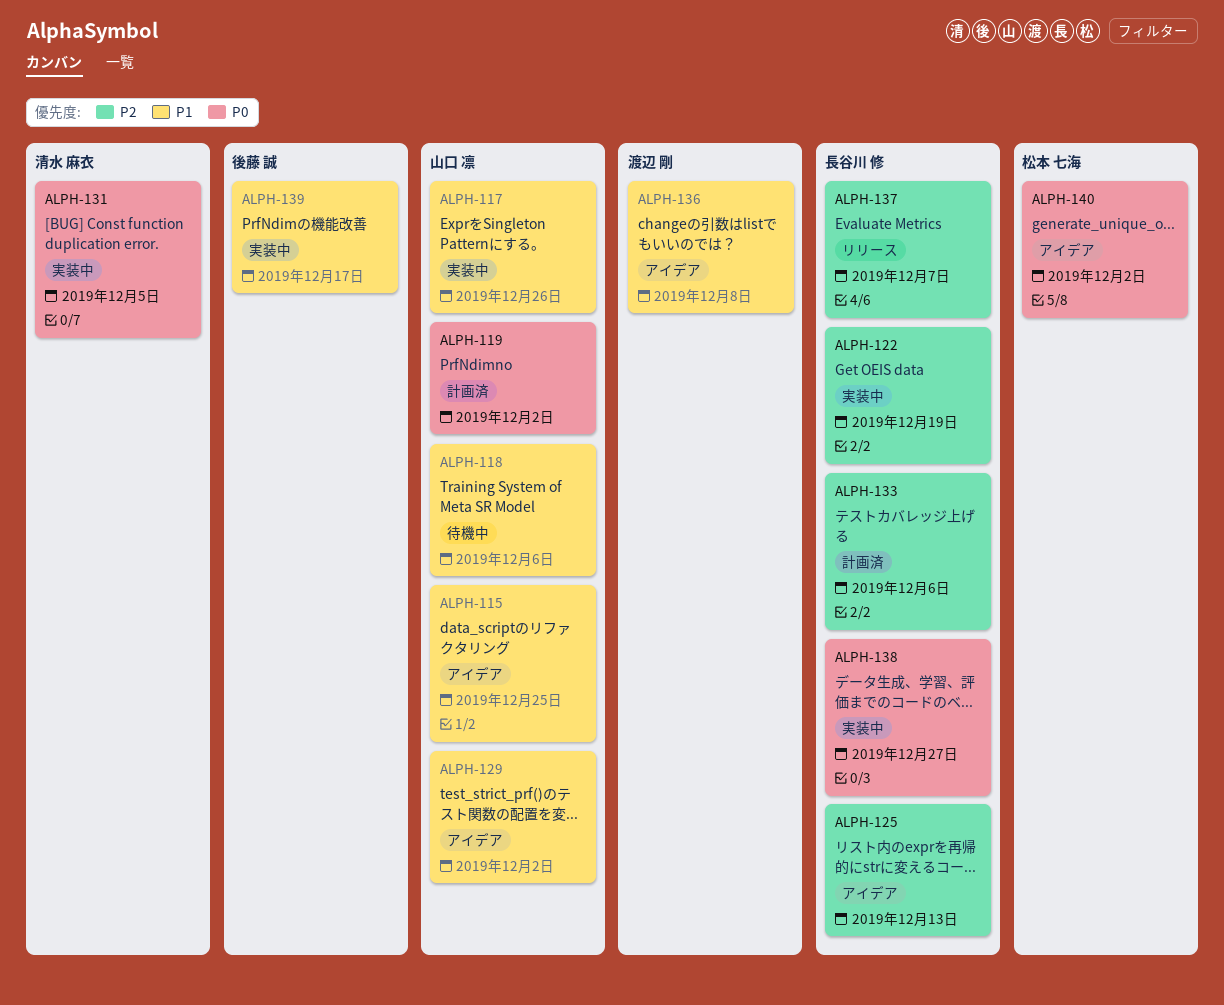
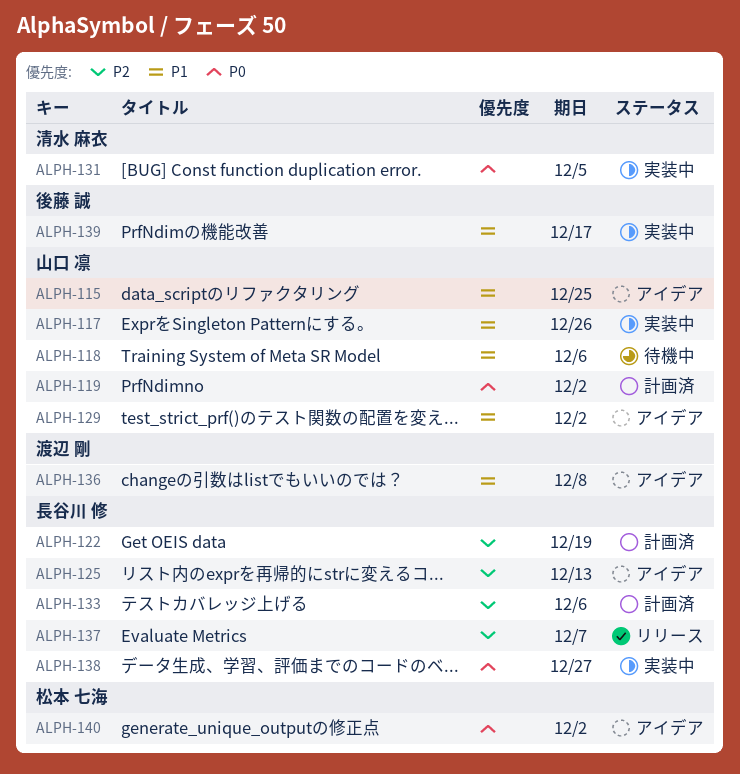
ALPH-122, status: 実装中 -> 計画済

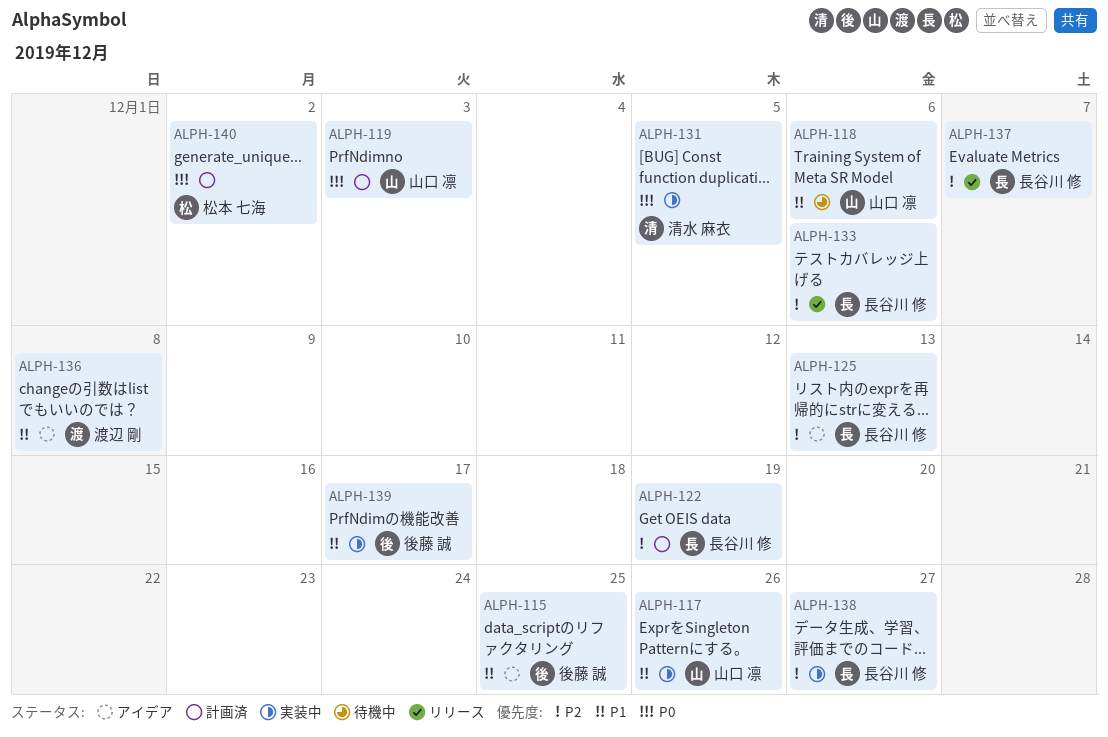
ALPH-115, owner: 山口 凛 -> 後藤 誠
ALPH-119, due: Dec 2 -> Dec 3
ALPH-129: present -> none
ALPH-133, status: 計画済 -> リリース
ALPH-138, priority: P0 -> P2
ALPH-140, status: アイデア -> 計画済

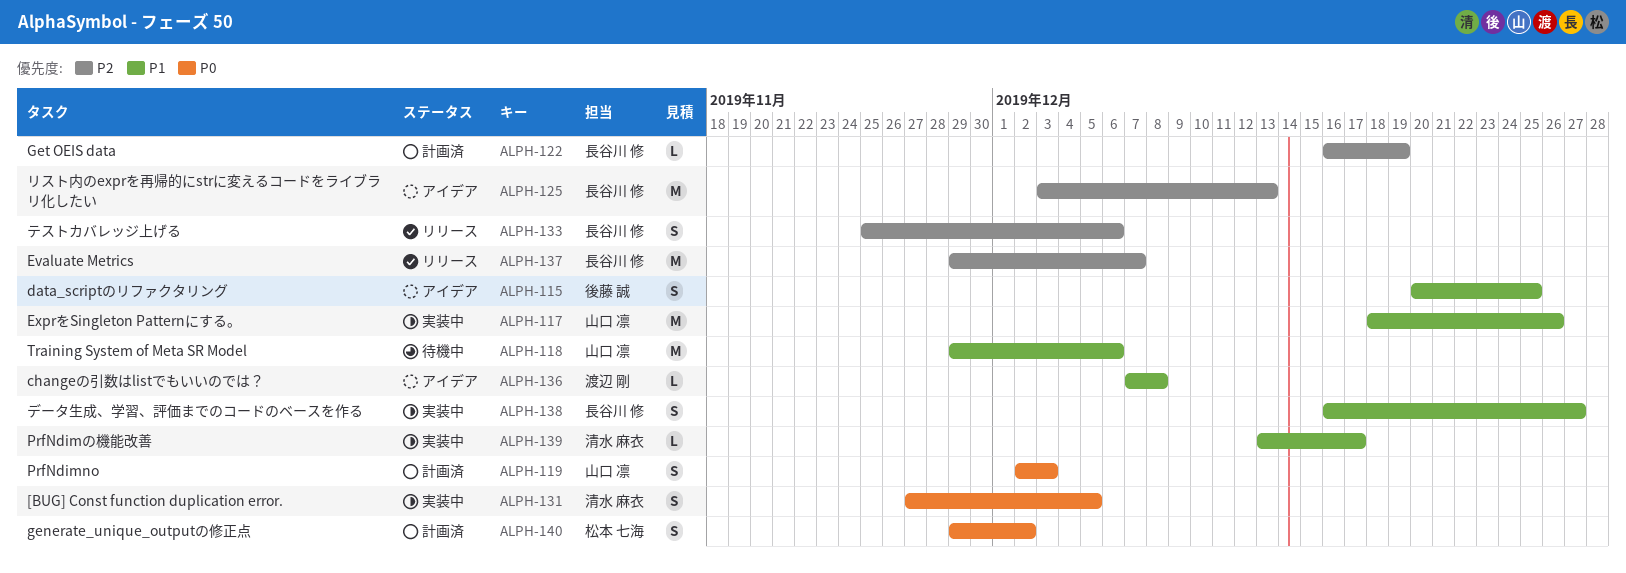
ALPH-138, priority: P2 -> P1
ALPH-139, owner: 後藤 誠 -> 清水 麻衣

